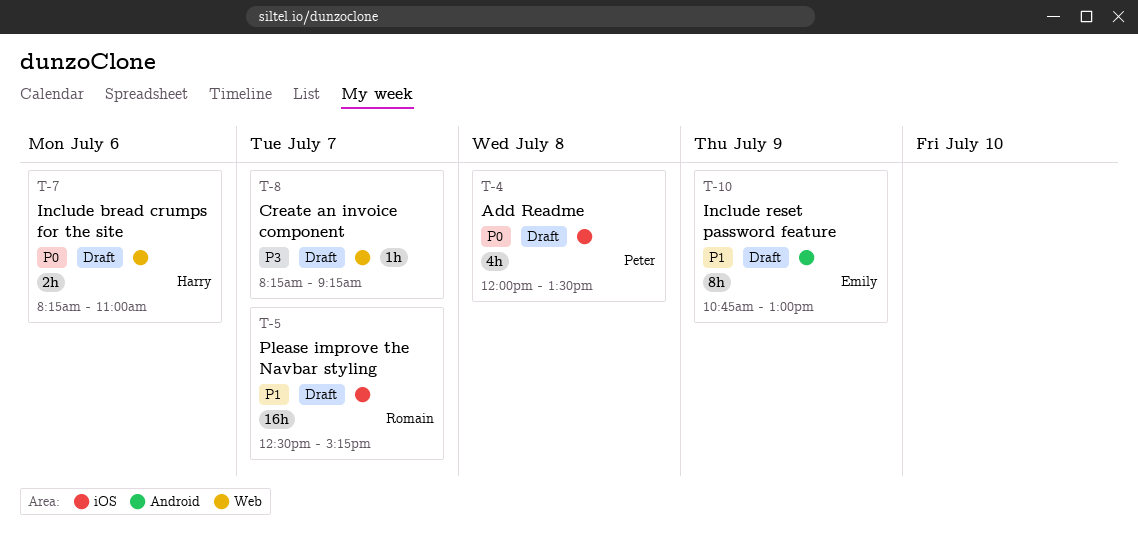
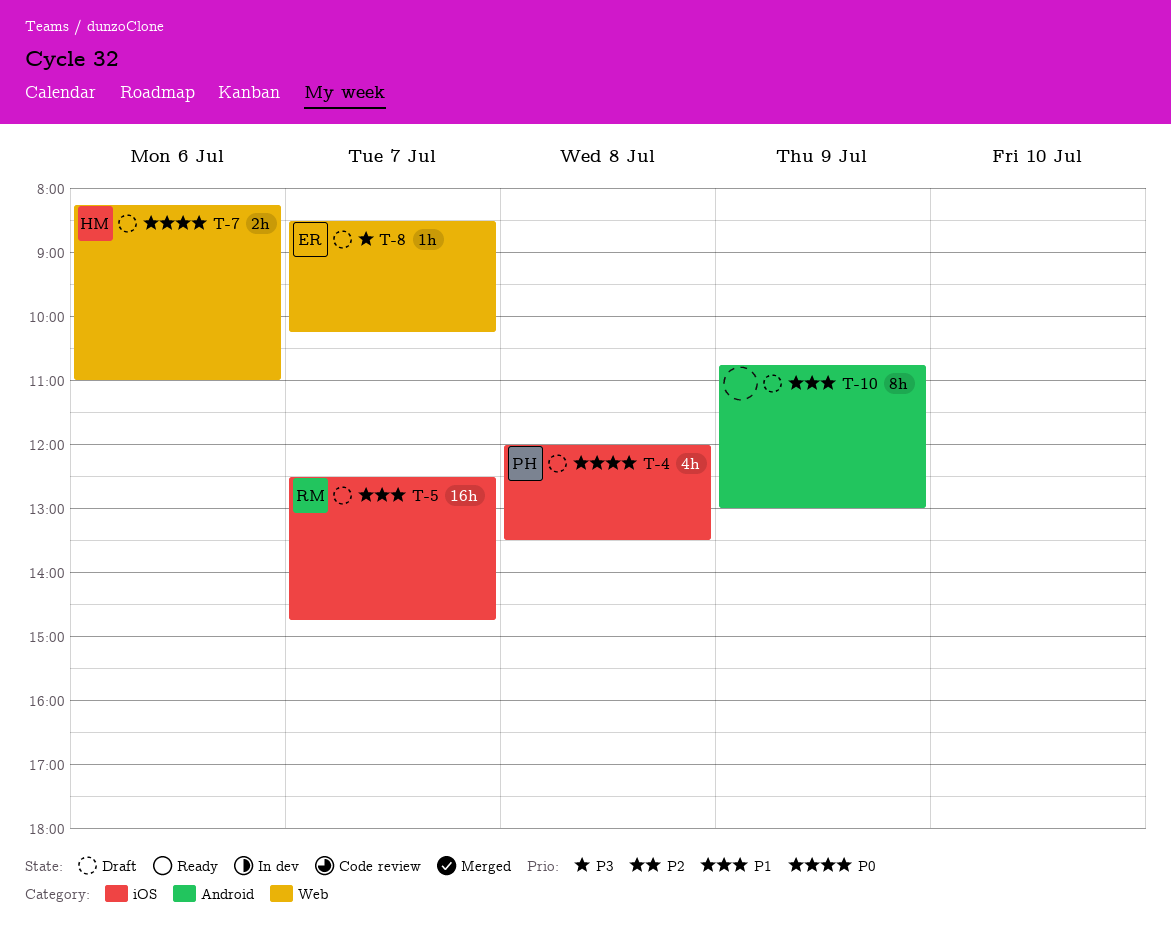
T-5, ends: 15:15 -> 14:45
T-8, owner: none -> Emily
T-8, begins: 08:15 -> 08:30
T-8, ends: 09:15 -> 10:15
T-10, owner: Emily -> none

